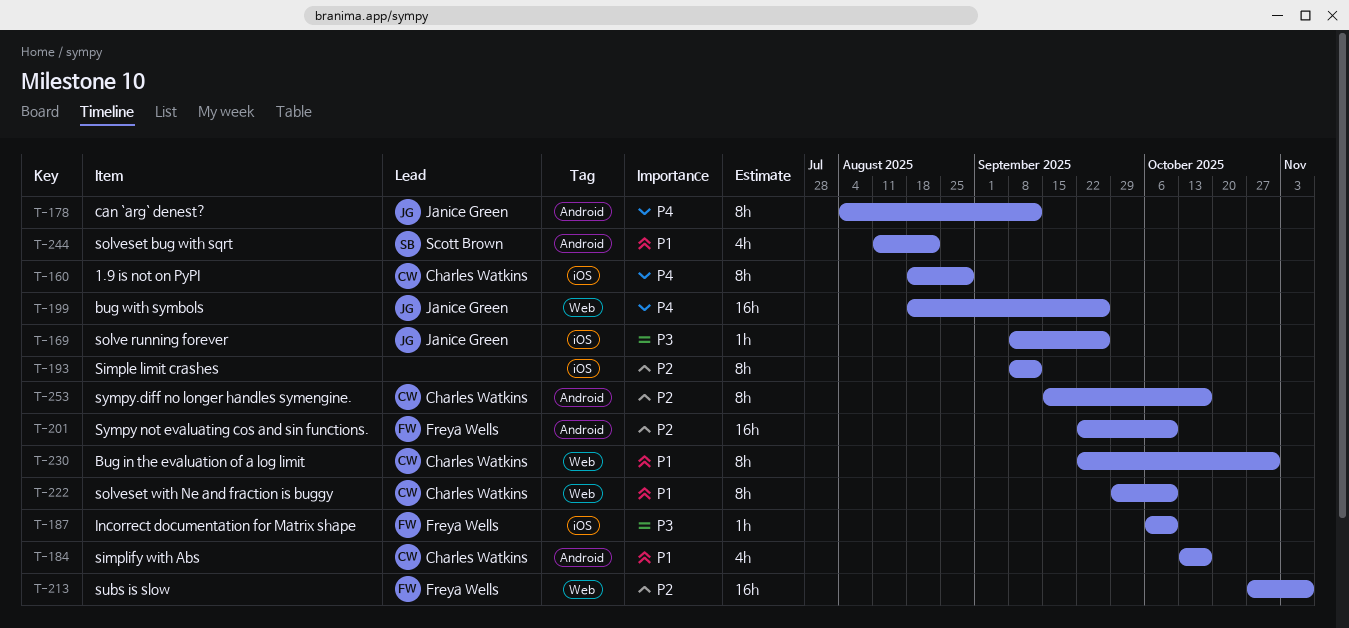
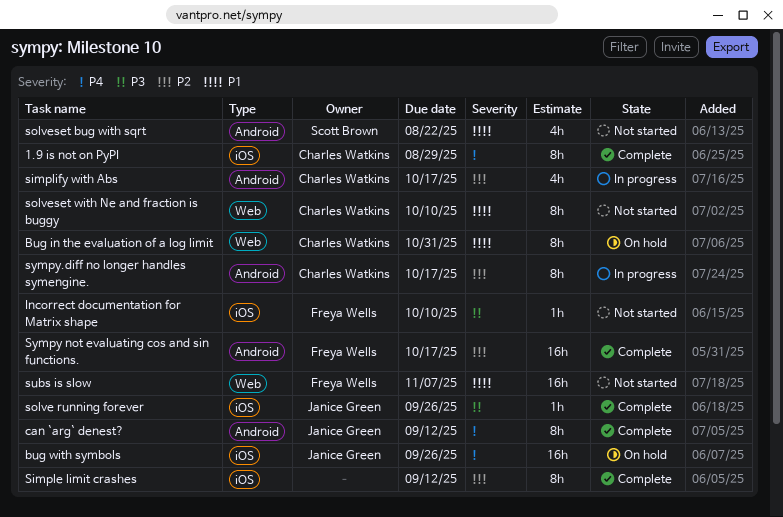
bug with symbols, label: Web -> iOS
simplify with Abs, priority: P1 -> P2
subs is slow, priority: P2 -> P1
Sympy not evaluating cos and sin functions., due: Oct 10 -> Oct 17

